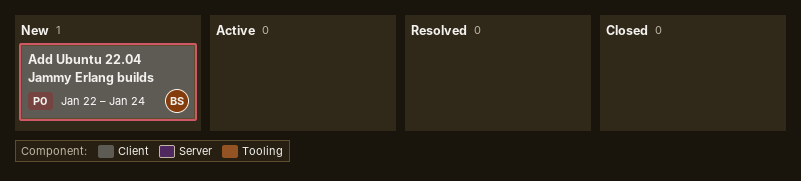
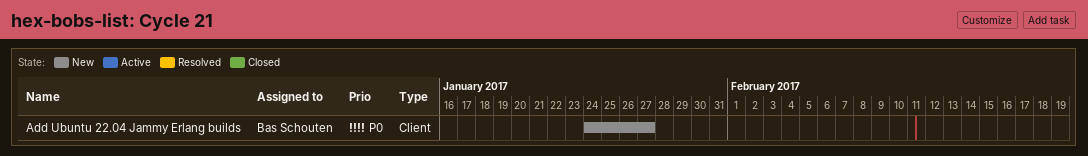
Add Ubuntu 22.04 Jammy Erlang builds, start: Jan 22 -> Jan 24
Add Ubuntu 22.04 Jammy Erlang builds, due: Jan 24 -> Jan 27

